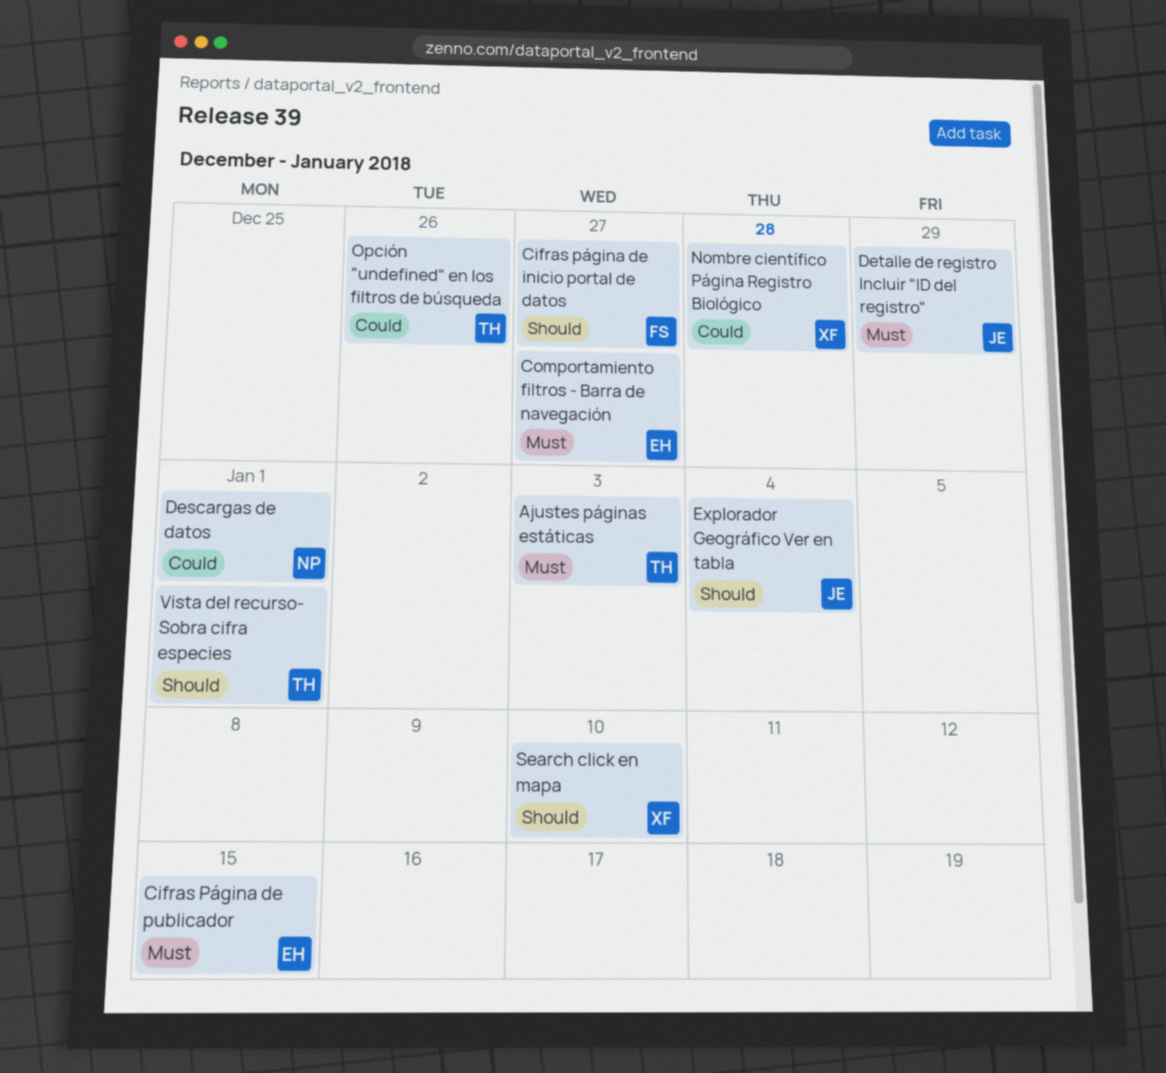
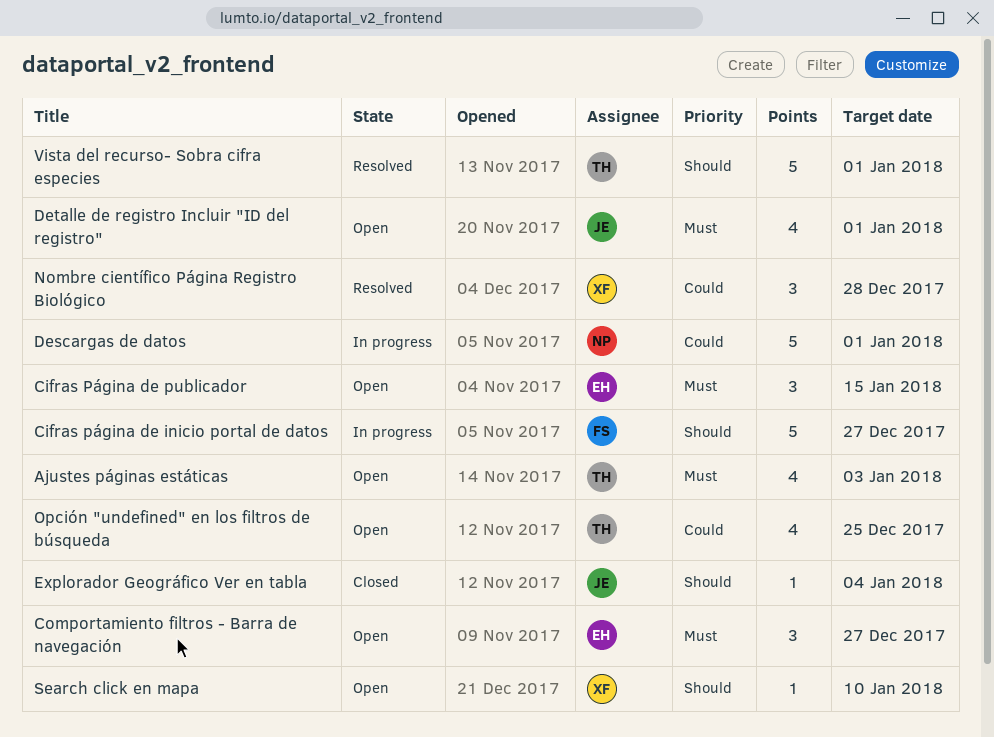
Detalle de registro Incluir "ID del registro", due: Dec 29 -> Jan 1
Opción "undefined" en los filtros de búsqueda, due: Dec 26 -> Dec 25

